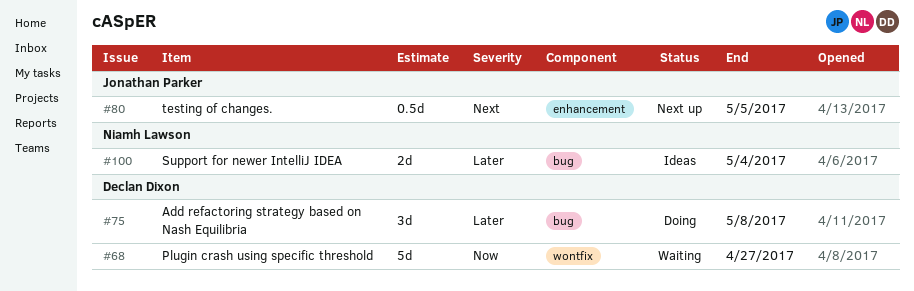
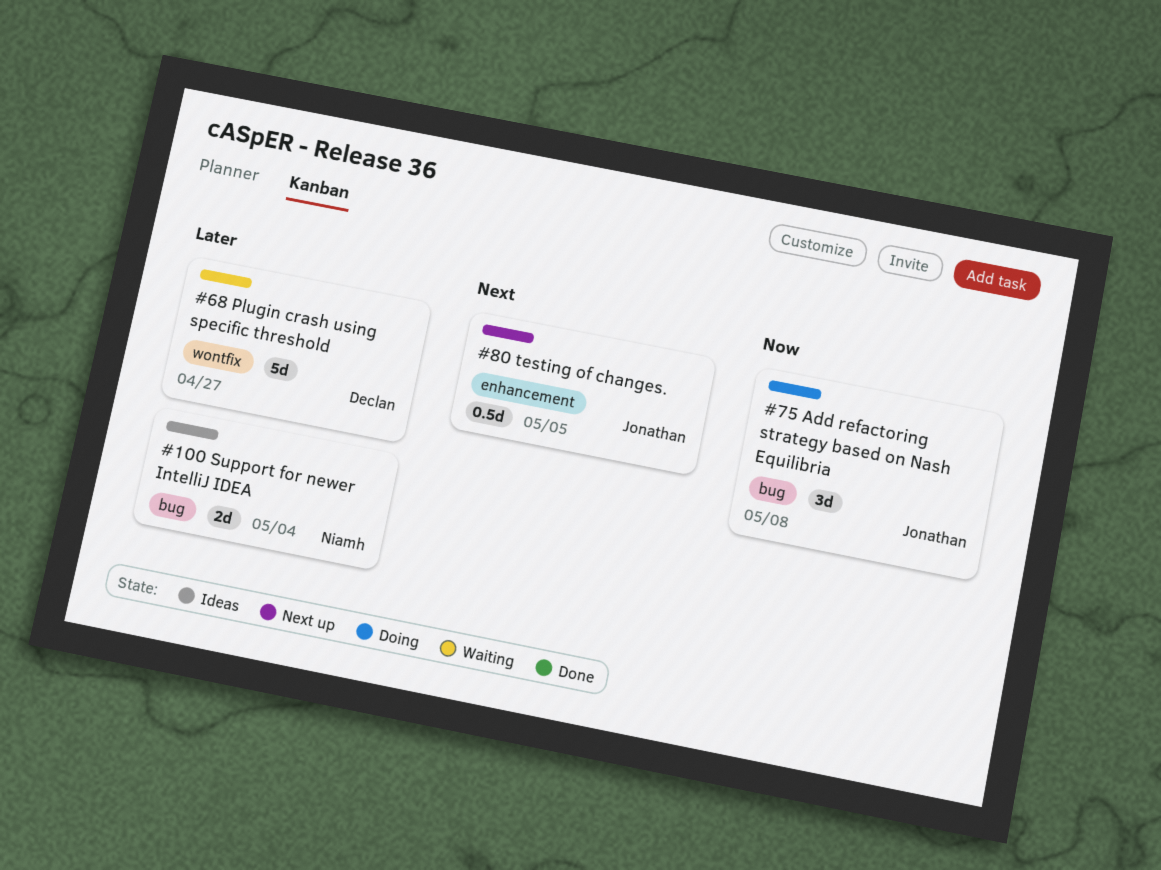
#68, priority: Now -> Later
#75, owner: Declan Dixon -> Jonathan Parker
#75, priority: Later -> Now

